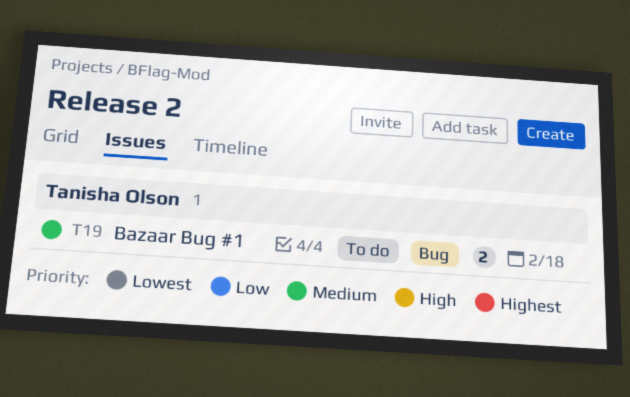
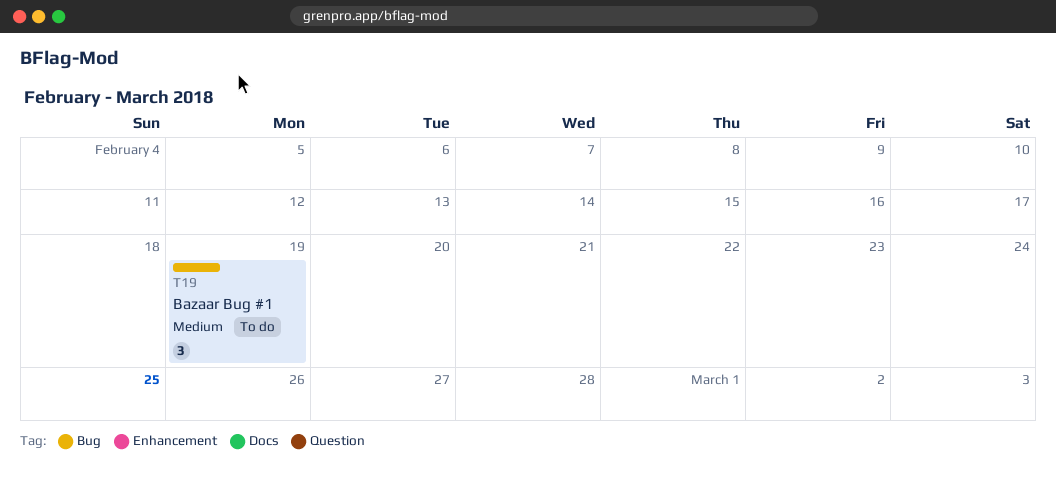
T19, estimate: 2 -> 3
T19, due: Feb 18 -> Feb 19

